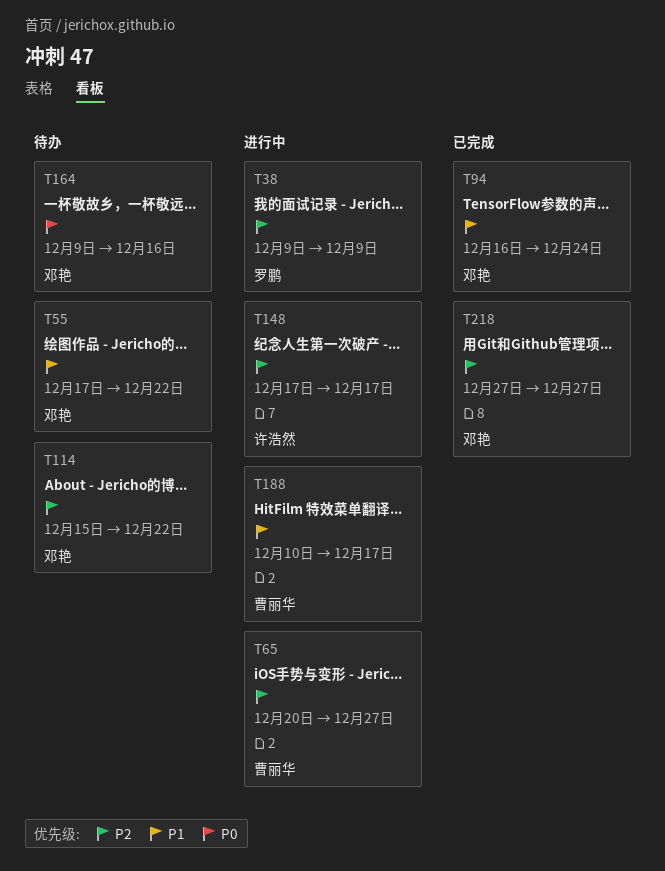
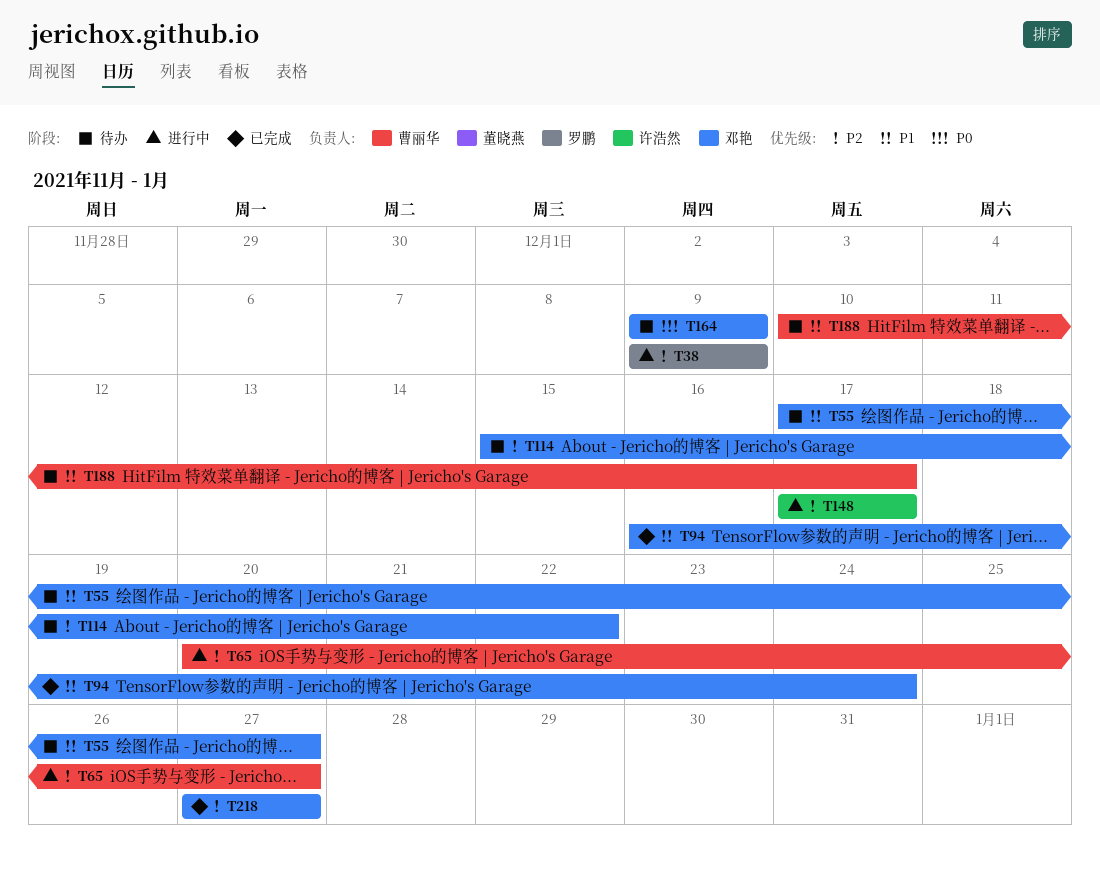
T55, due: Dec 22 -> Dec 27
T164, due: Dec 16 -> Dec 9
T188, status: 进行中 -> 待办

